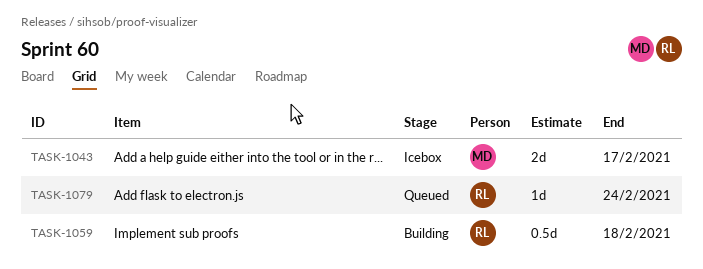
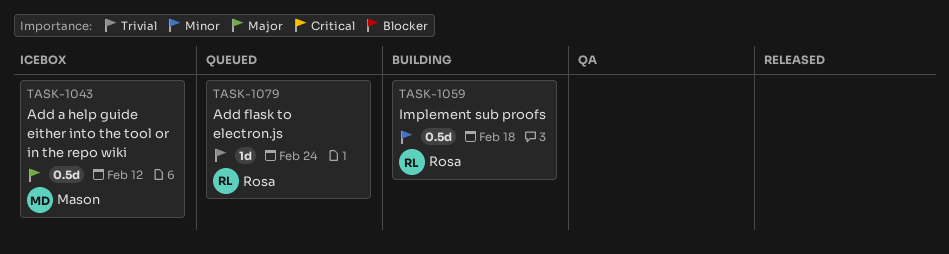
TASK-1043, estimate: 2d -> 0.5d
TASK-1043, due: Feb 17 -> Feb 12

